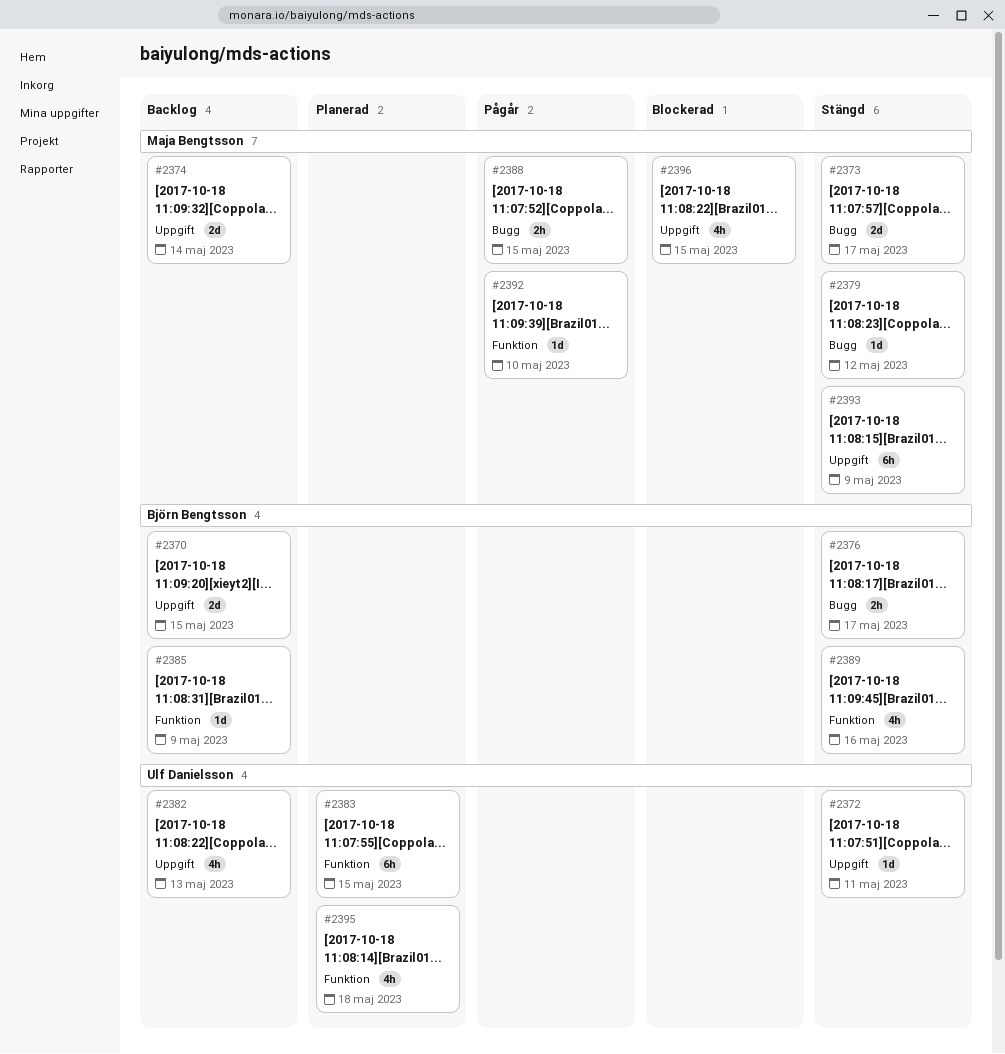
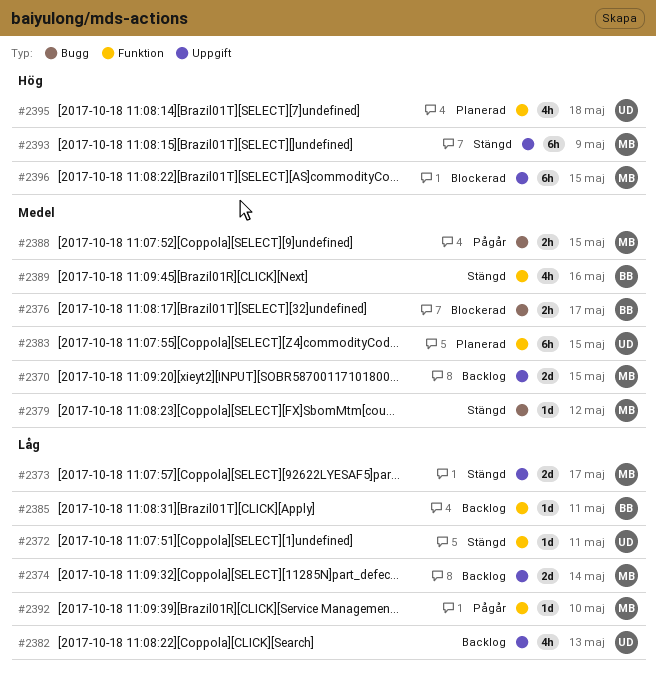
#2370, owner: Björn Bengtsson -> Maja Bengtsson
#2372, label: Uppgift -> Funktion
#2373, label: Bugg -> Uppgift
#2376, status: Stängd -> Blockerad
#2385, due: May 9 -> May 11
#2396, estimate: 4h -> 6h

